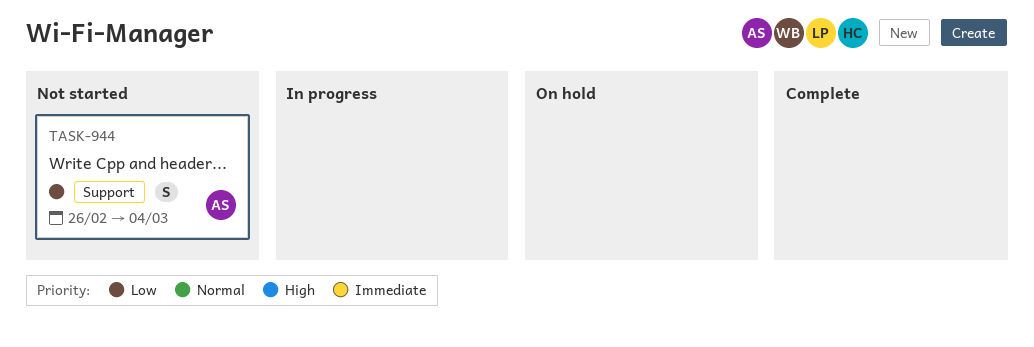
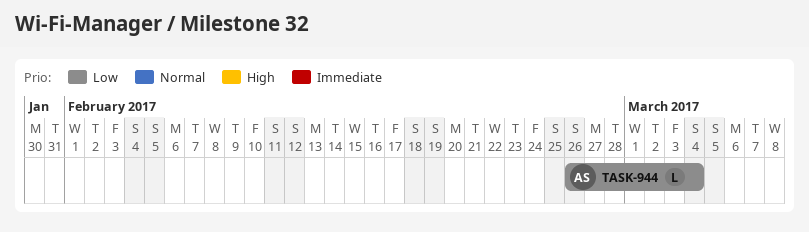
TASK-944, estimate: S -> L

